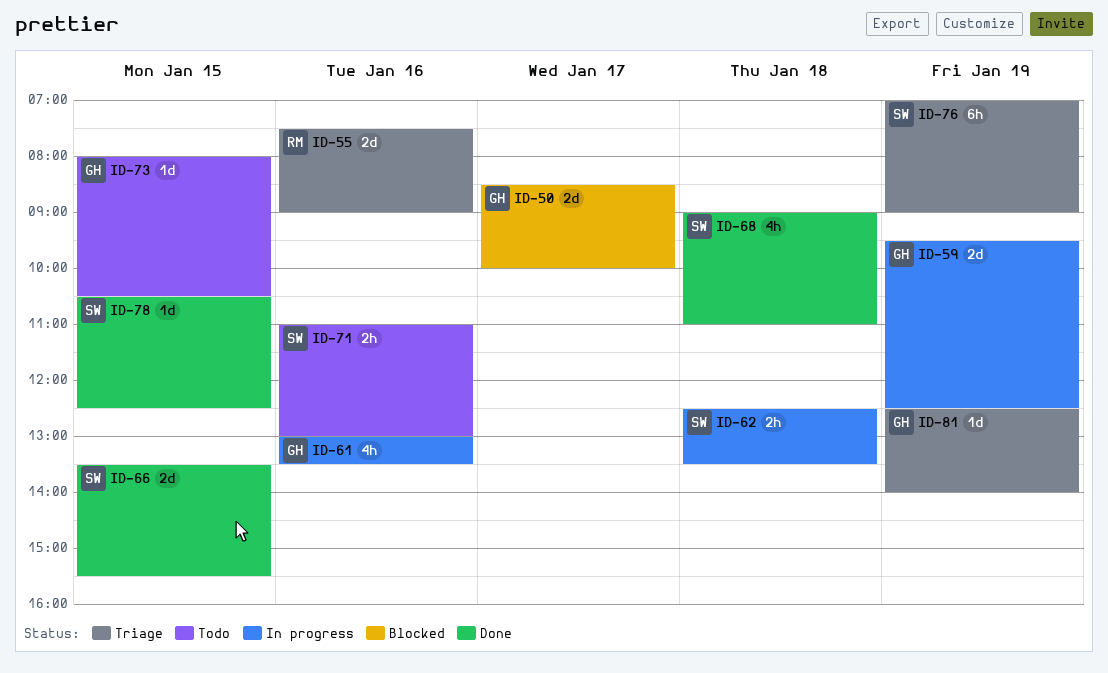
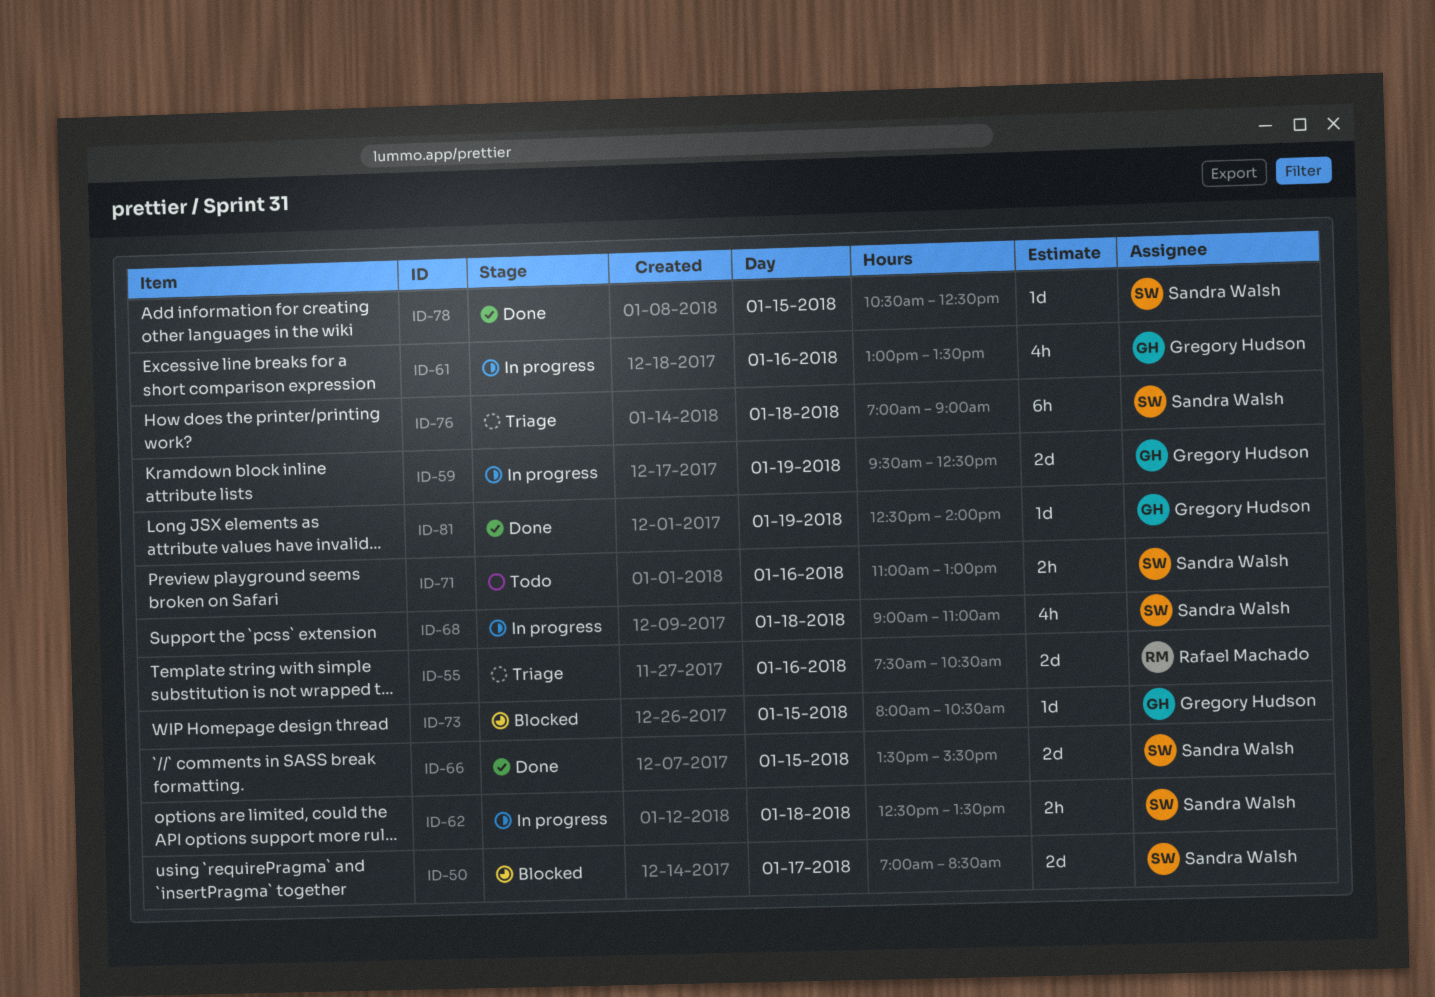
ID-50, owner: Gregory Hudson -> Sandra Walsh
ID-50, begins: 08:30 -> 07:00
ID-50, ends: 10:00 -> 08:30
ID-55, ends: 09:00 -> 10:30
ID-68, status: Done -> In progress
ID-73, status: Todo -> Blocked
ID-76, day: Jan 19 -> Jan 18
ID-81, status: Triage -> Done

